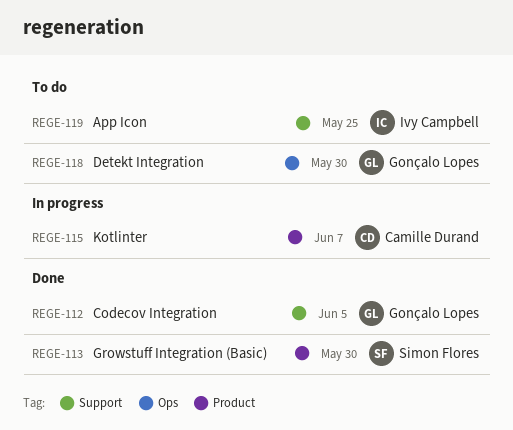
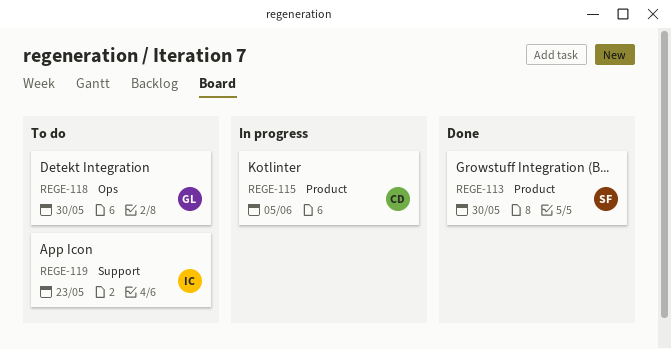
REGE-112: present -> none
REGE-115, due: Jun 7 -> Jun 5
REGE-119, due: May 25 -> May 23

